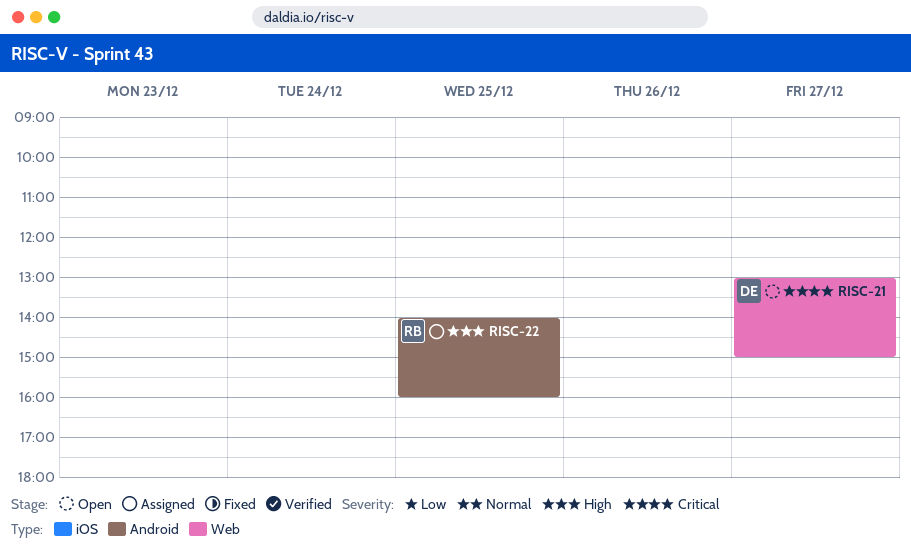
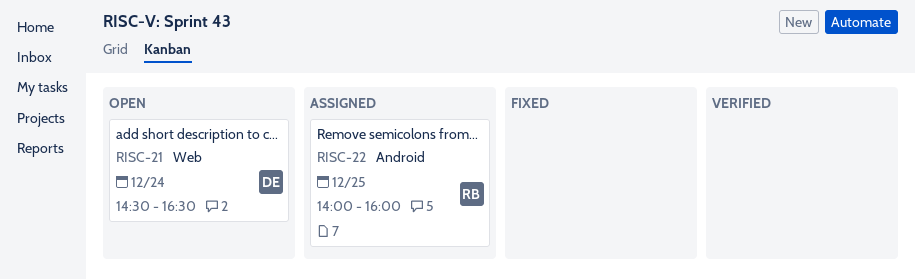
RISC-21, day: Dec 27 -> Dec 24
RISC-21, begins: 13:00 -> 14:30
RISC-21, ends: 15:00 -> 16:30

